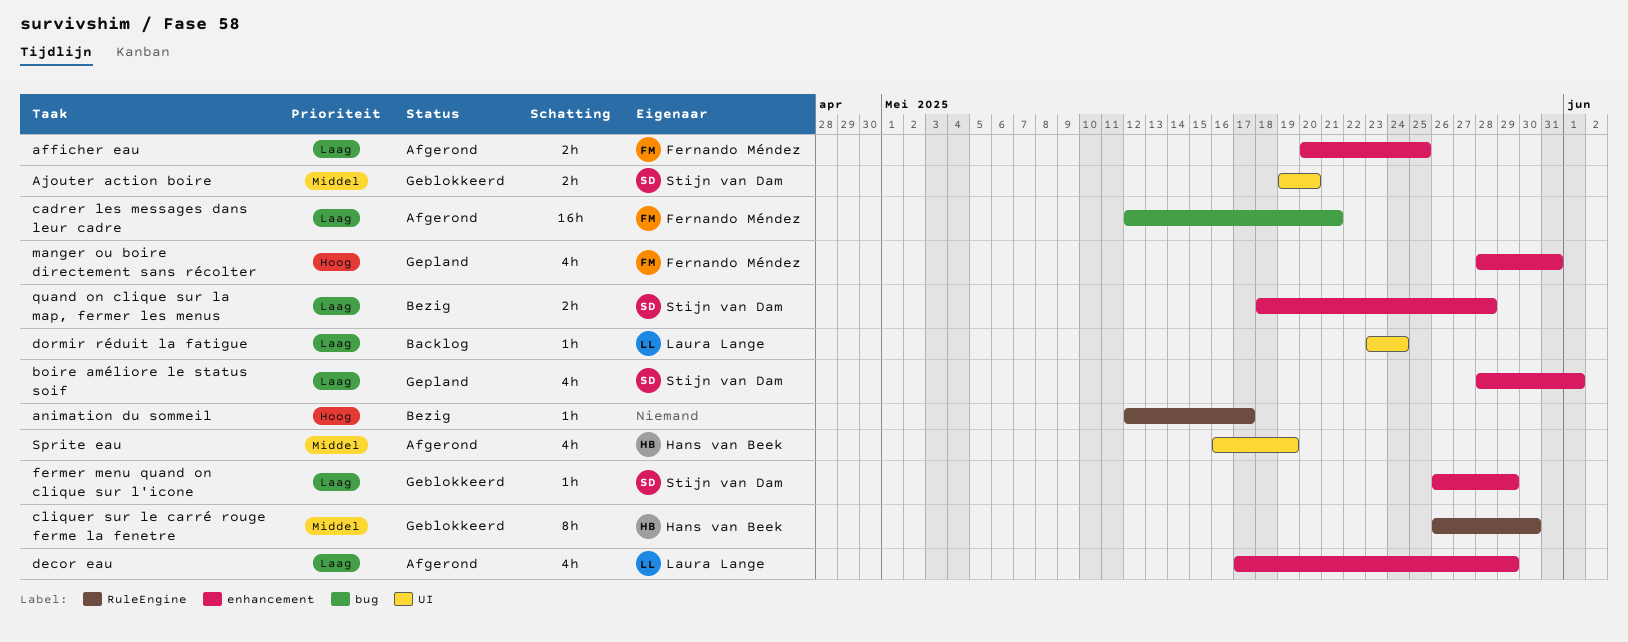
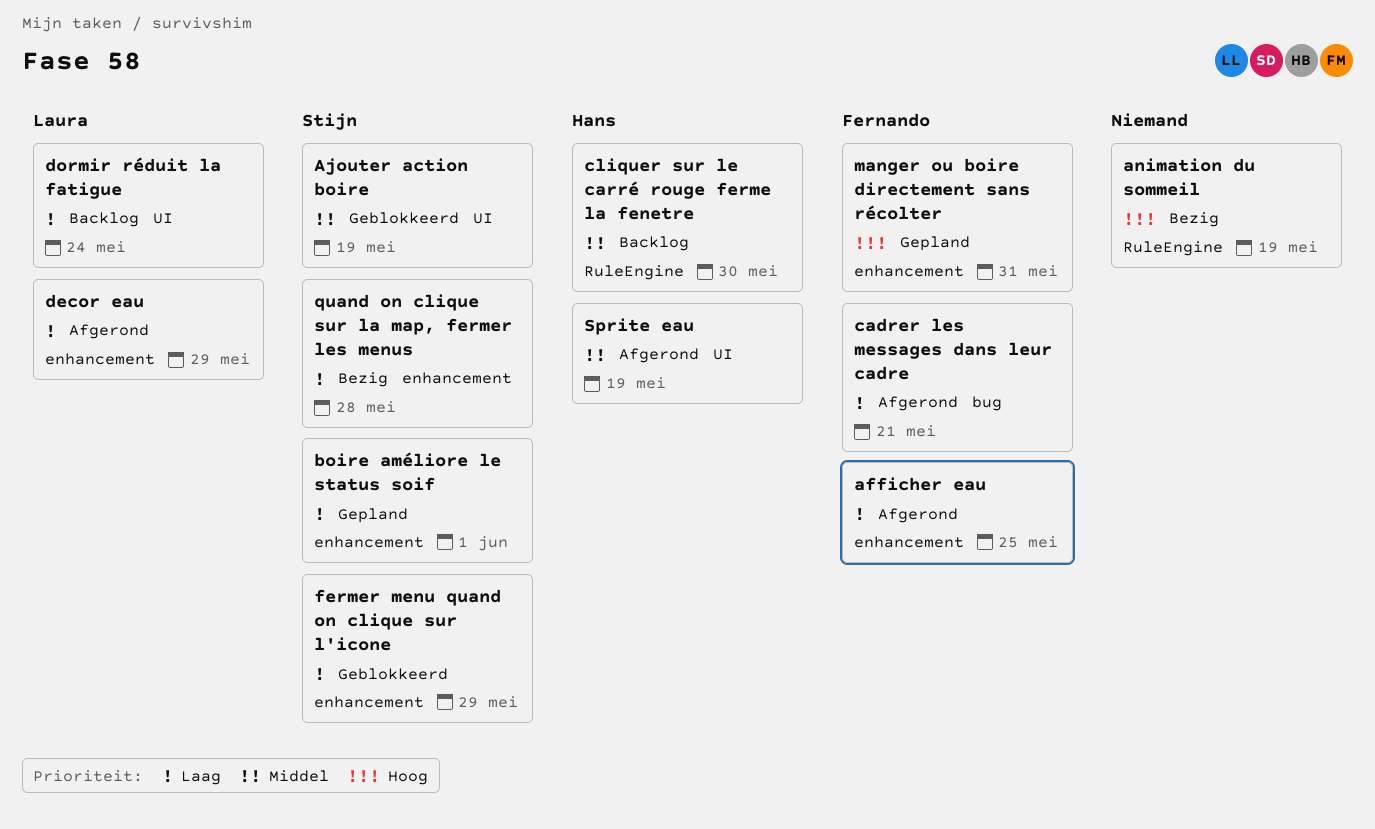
Ajouter action boire, due: May 20 -> May 19
animation du sommeil, due: May 17 -> May 19
cliquer sur le carré rouge ferme la fenetre, status: Geblokkeerd -> Backlog

